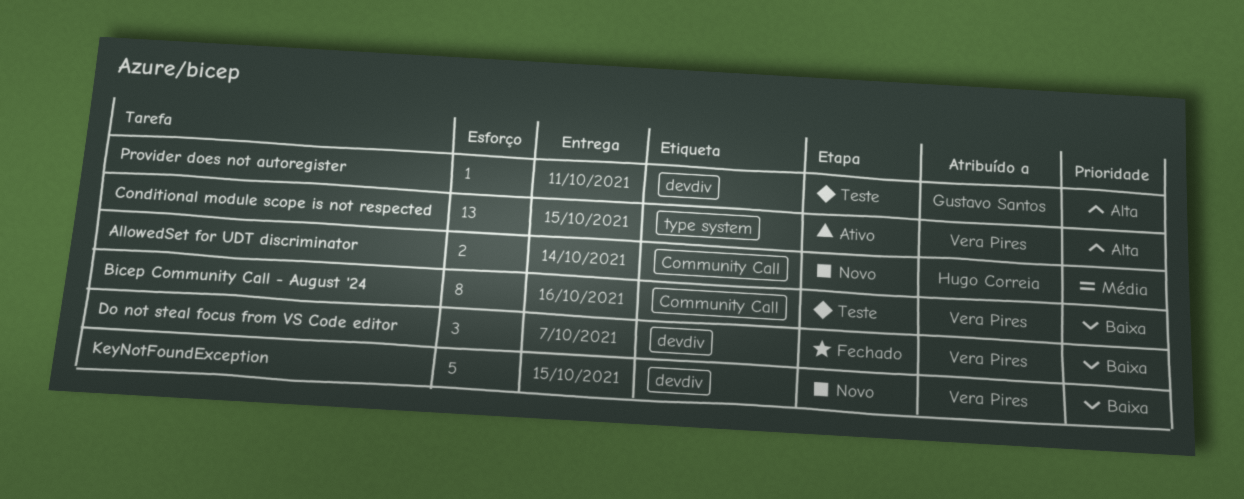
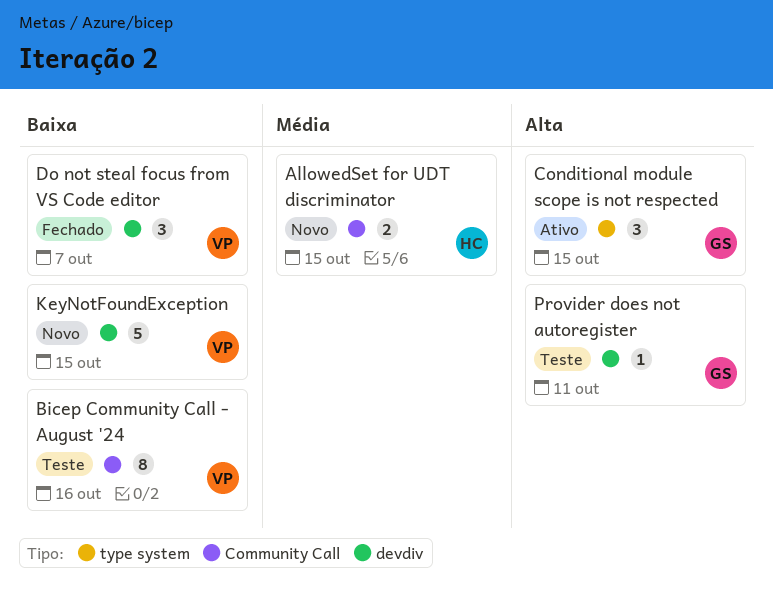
AllowedSet for UDT discriminator, due: Oct 14 -> Oct 15
Conditional module scope is not respected, owner: Vera Pires -> Gustavo Santos
Conditional module scope is not respected, estimate: 13 -> 3

